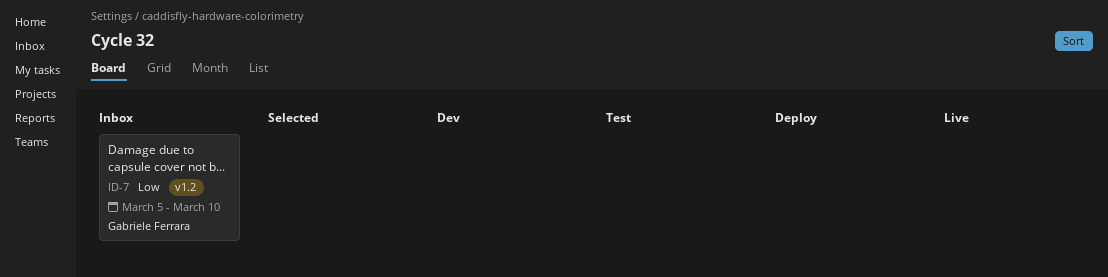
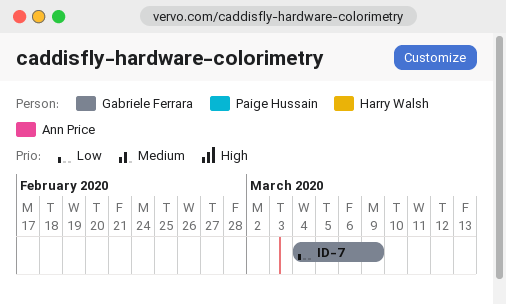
ID-7, start: Mar 5 -> Mar 4
ID-7, due: Mar 10 -> Mar 9

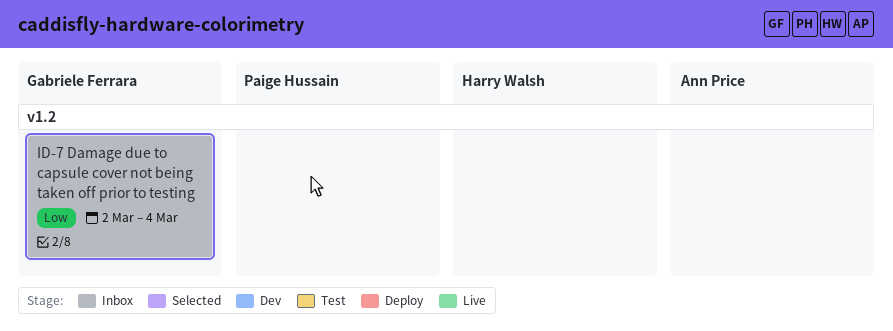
ID-7, start: Mar 4 -> Mar 2
ID-7, due: Mar 9 -> Mar 4

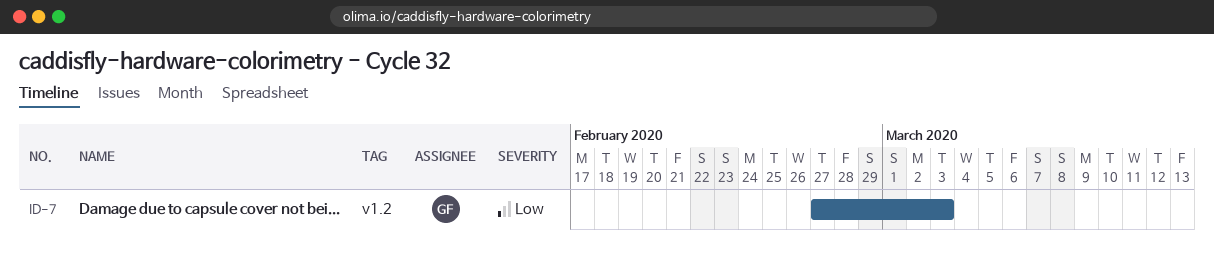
ID-7, start: Mar 2 -> Feb 27
ID-7, due: Mar 4 -> Mar 3

